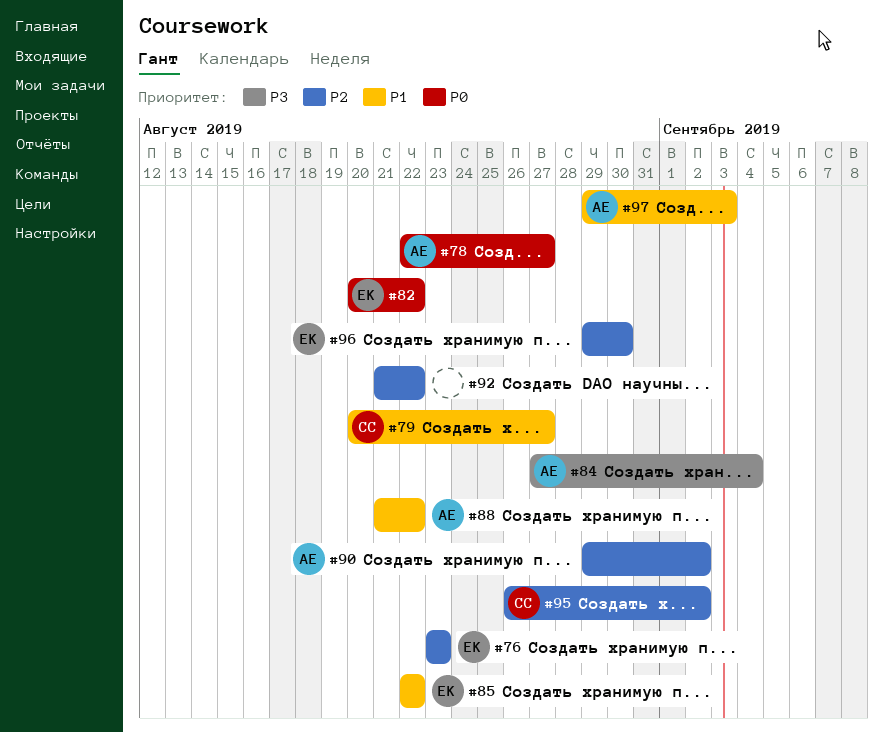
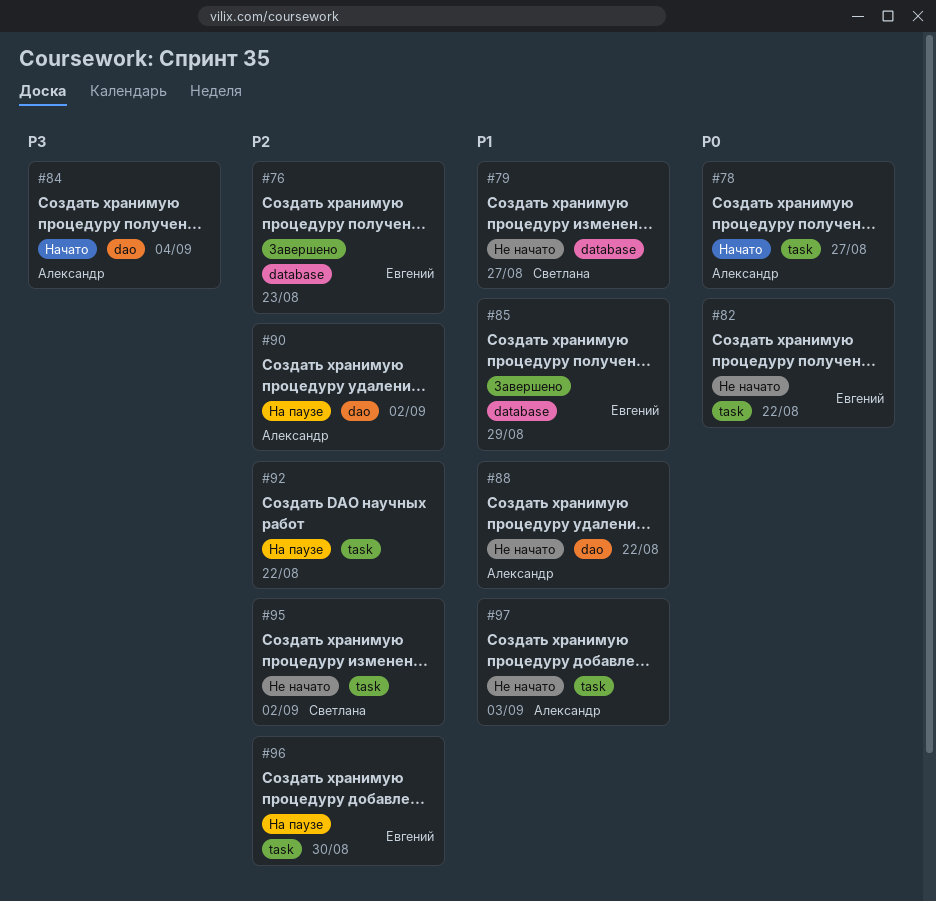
#85, due: Aug 22 -> Aug 29

